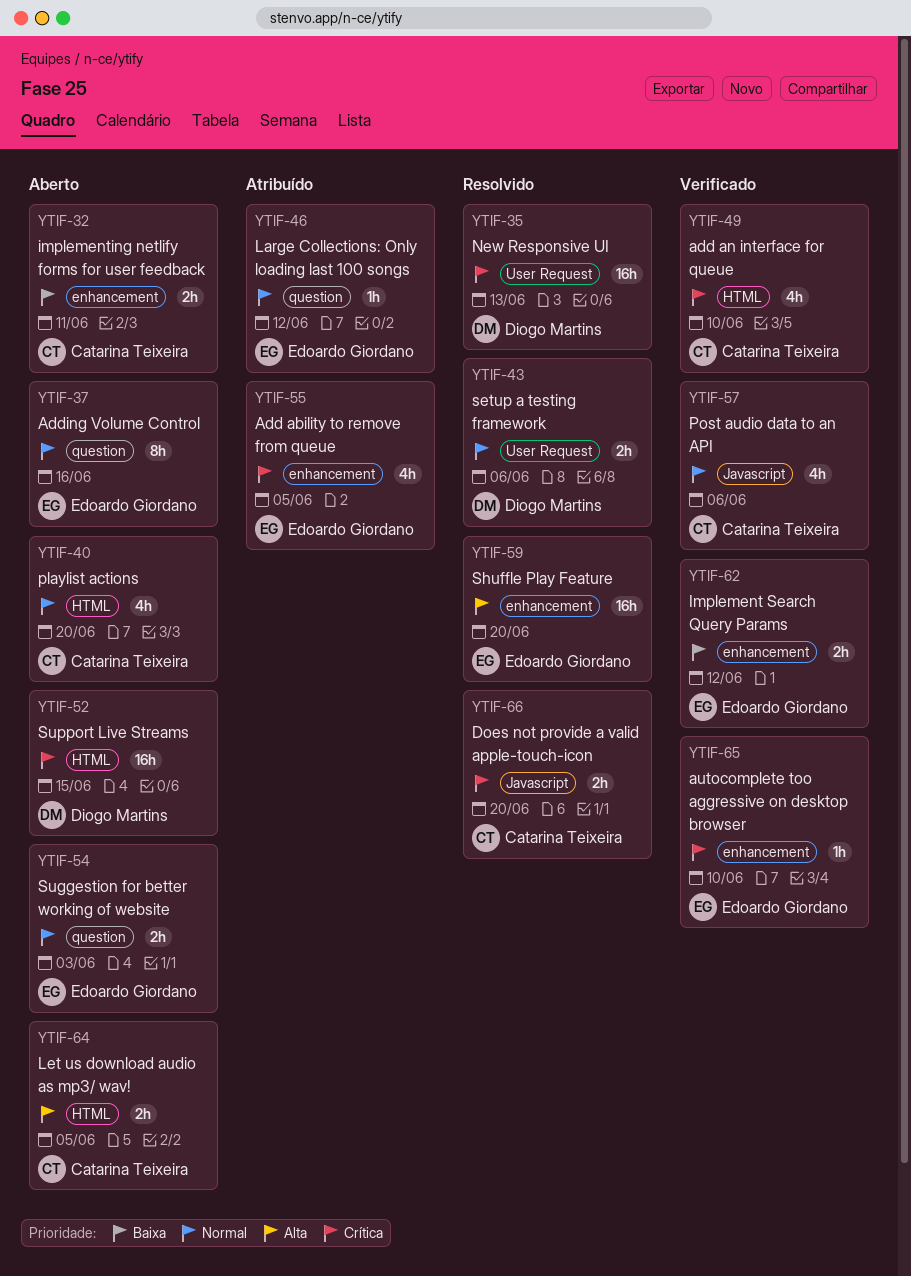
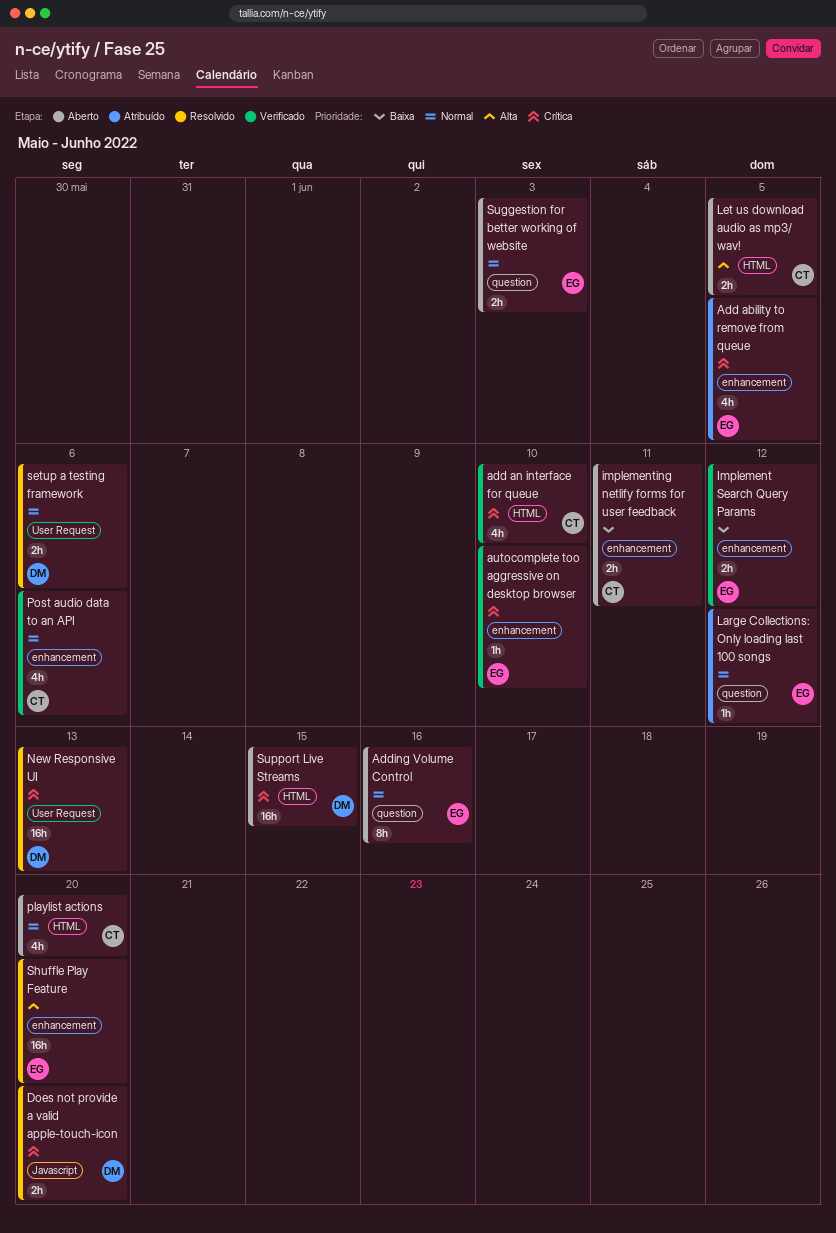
Does not provide a valid apple-touch-icon, owner: Catarina Teixeira -> Diogo Martins
Post audio data to an API, label: Javascript -> enhancement

